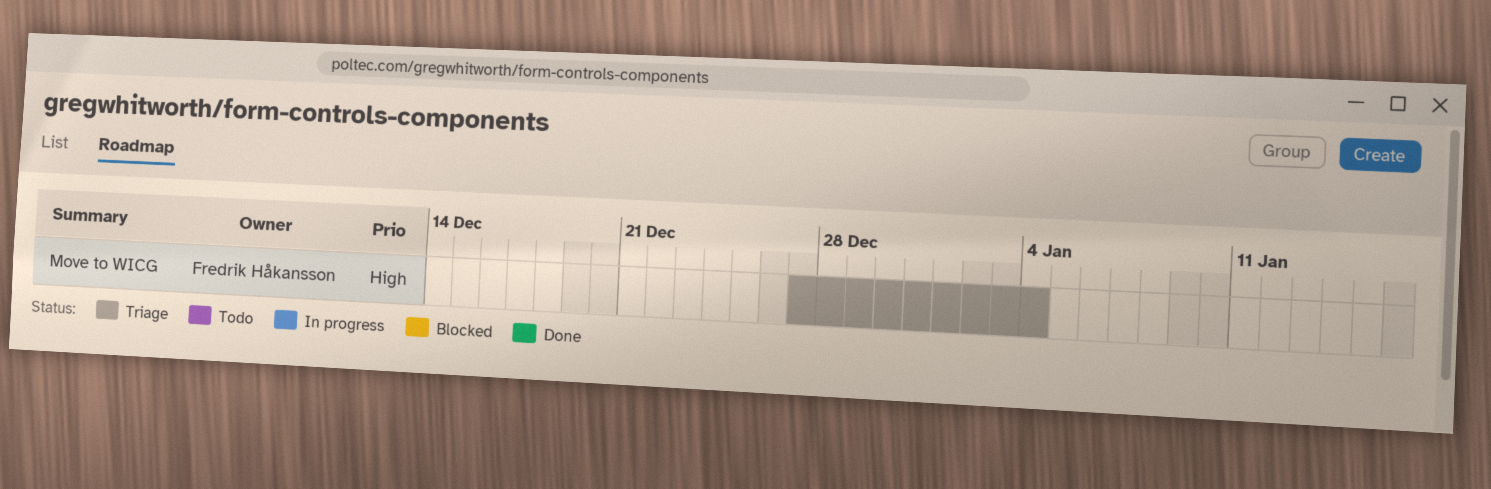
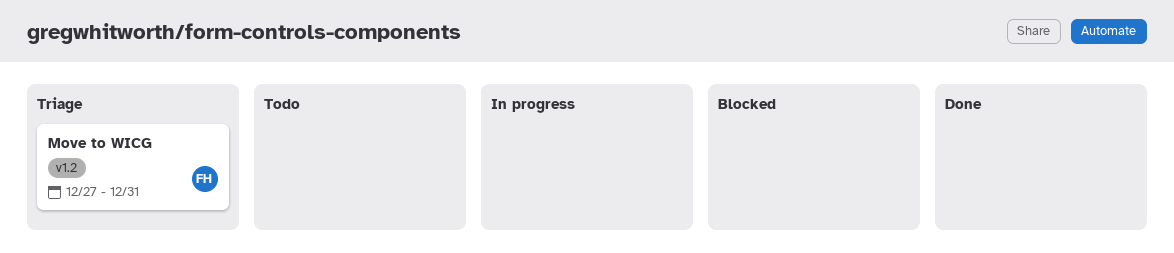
Move to WICG, due: Jan 4 -> Dec 31

